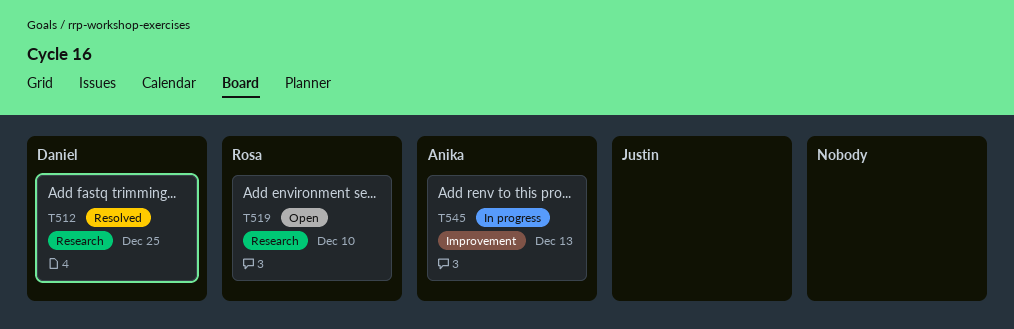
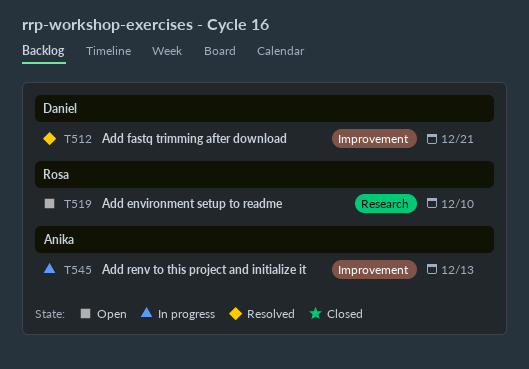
T512, label: Research -> Improvement
T512, due: Dec 25 -> Dec 21

